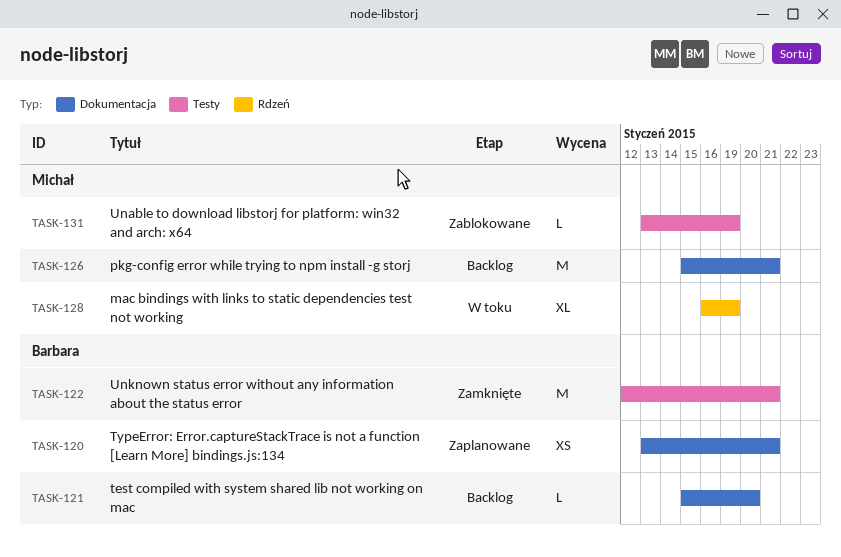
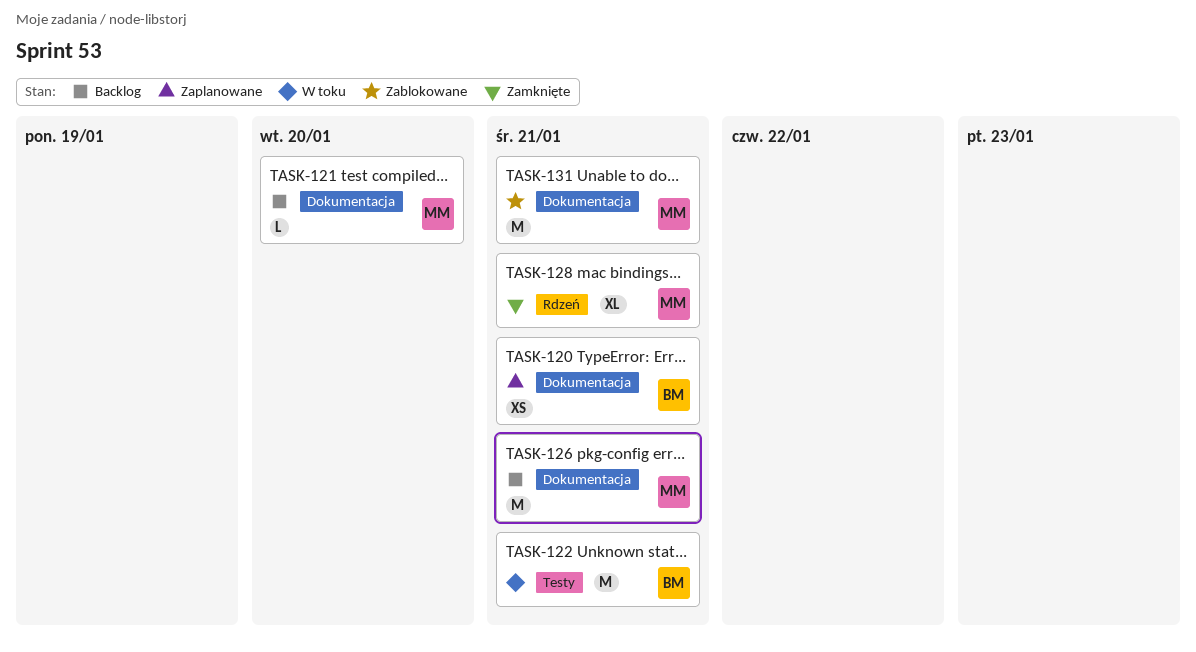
TASK-121, owner: Barbara -> Michał
TASK-122, status: Zamknięte -> W toku
TASK-128, status: W toku -> Zamknięte
TASK-128, due: Jan 19 -> Jan 21
TASK-131, label: Testy -> Dokumentacja
TASK-131, estimate: L -> M
TASK-131, due: Jan 19 -> Jan 21

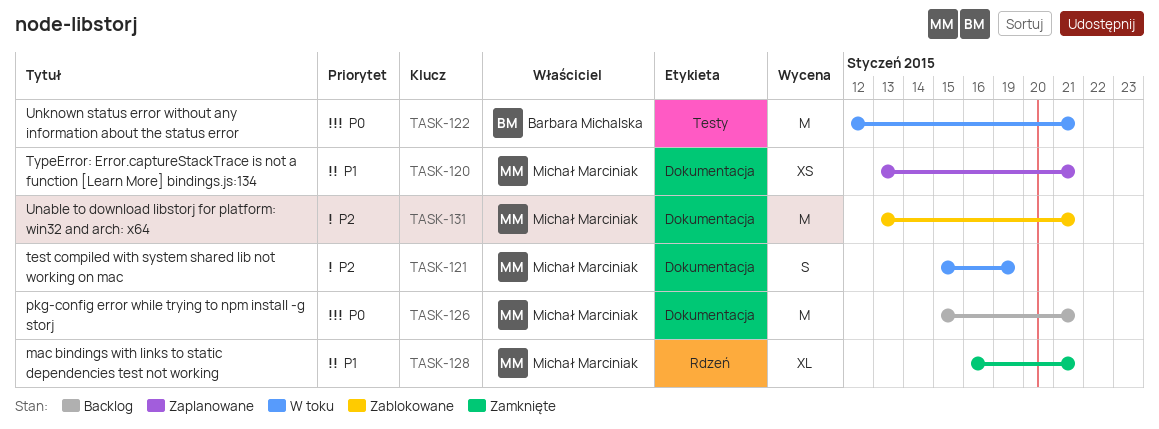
TASK-120, owner: Barbara Michalska -> Michał Marciniak
TASK-121, status: Backlog -> W toku
TASK-121, estimate: L -> S
TASK-121, due: Jan 20 -> Jan 19

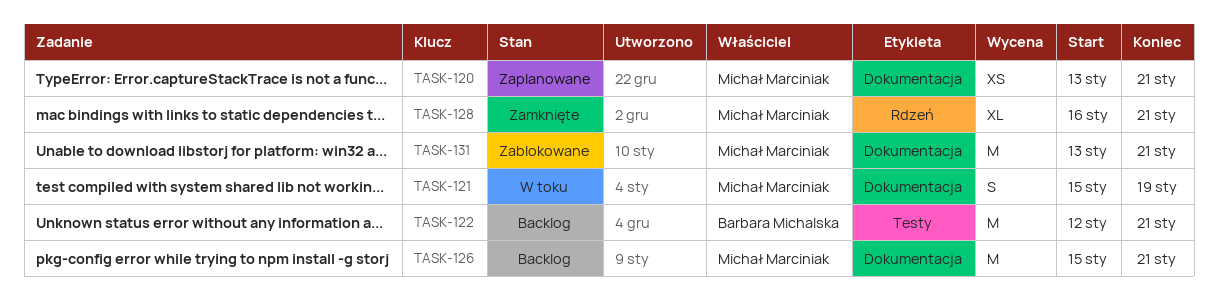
TASK-122, status: W toku -> Backlog

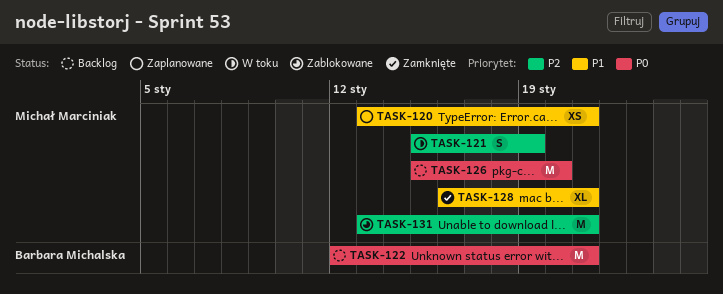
TASK-126, due: Jan 21 -> Jan 20

